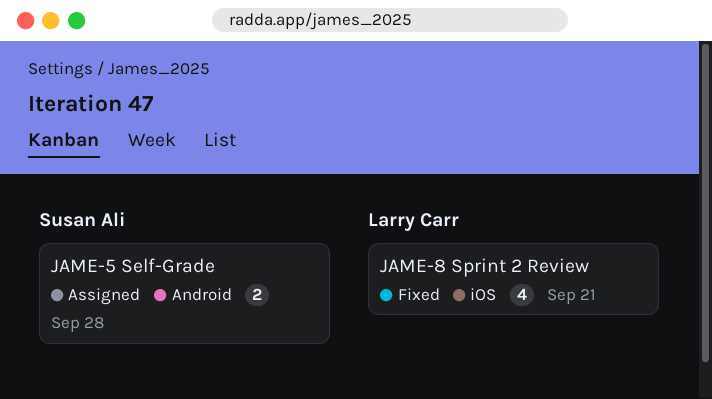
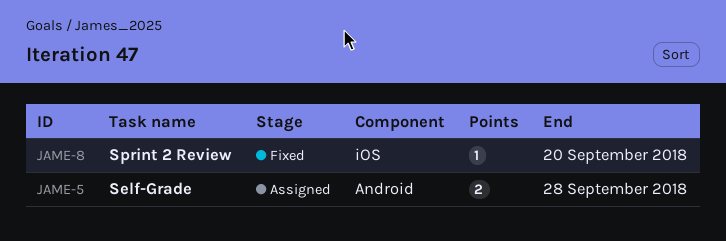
JAME-8, estimate: 4 -> 1
JAME-8, due: Sep 21 -> Sep 20

